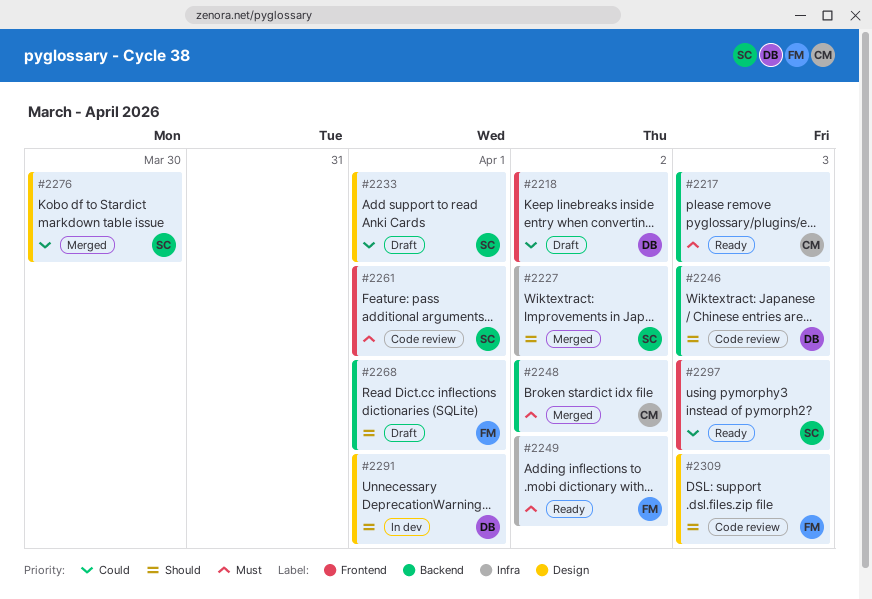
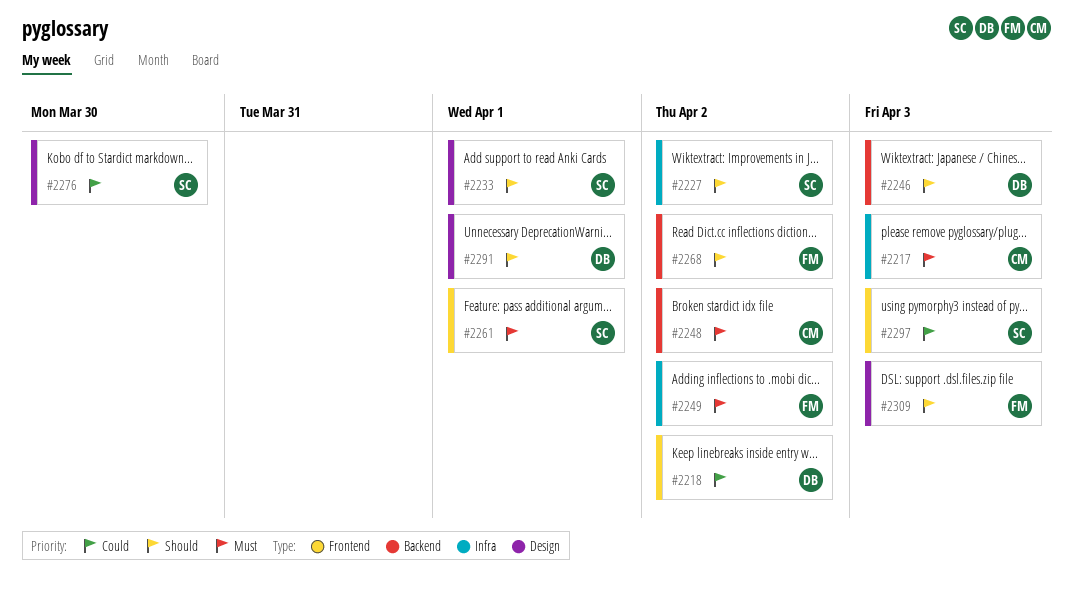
#2217, label: Backend -> Infra
#2233, priority: Could -> Should
#2268, due: Apr 1 -> Apr 2

